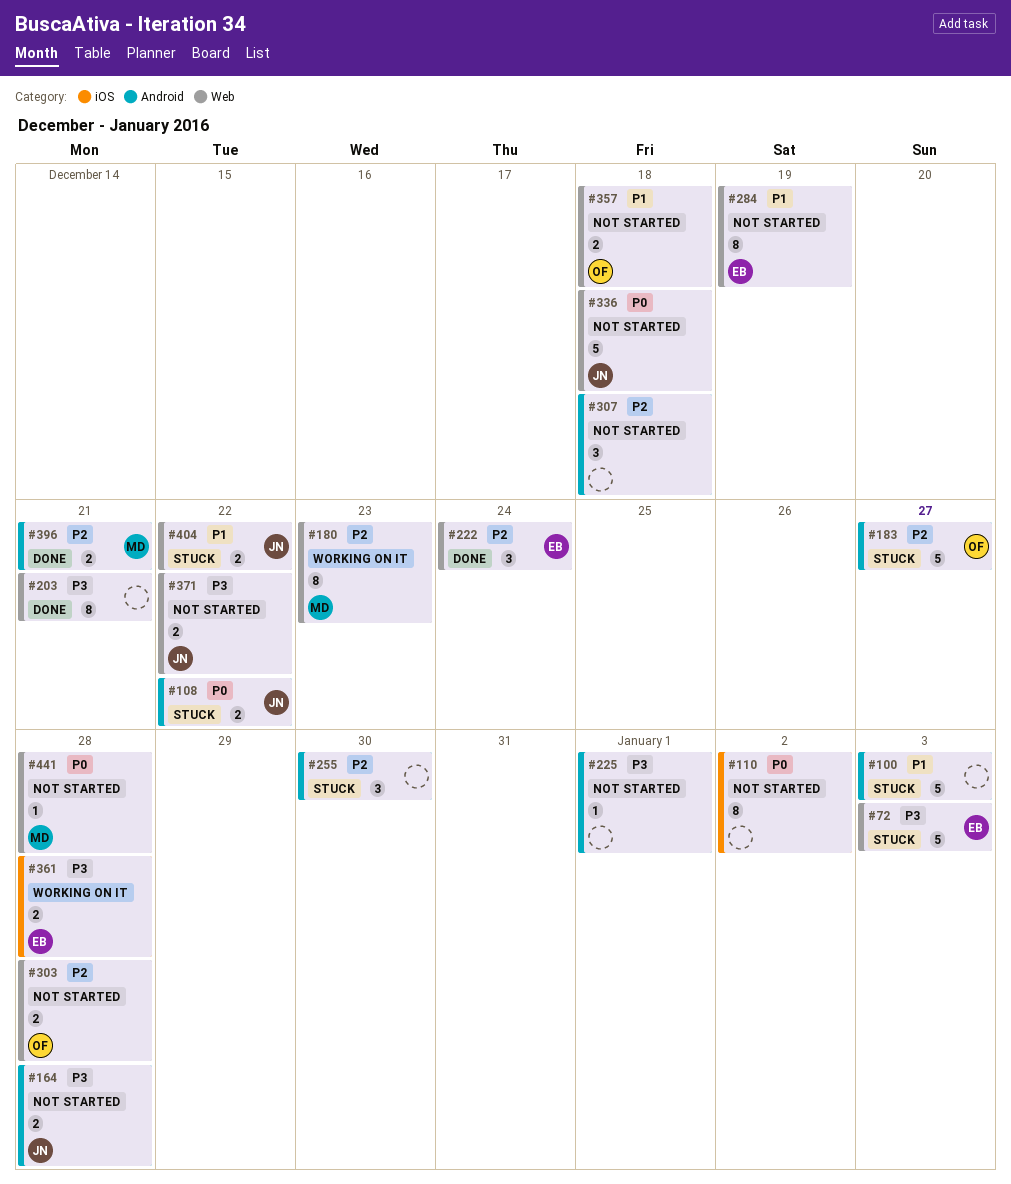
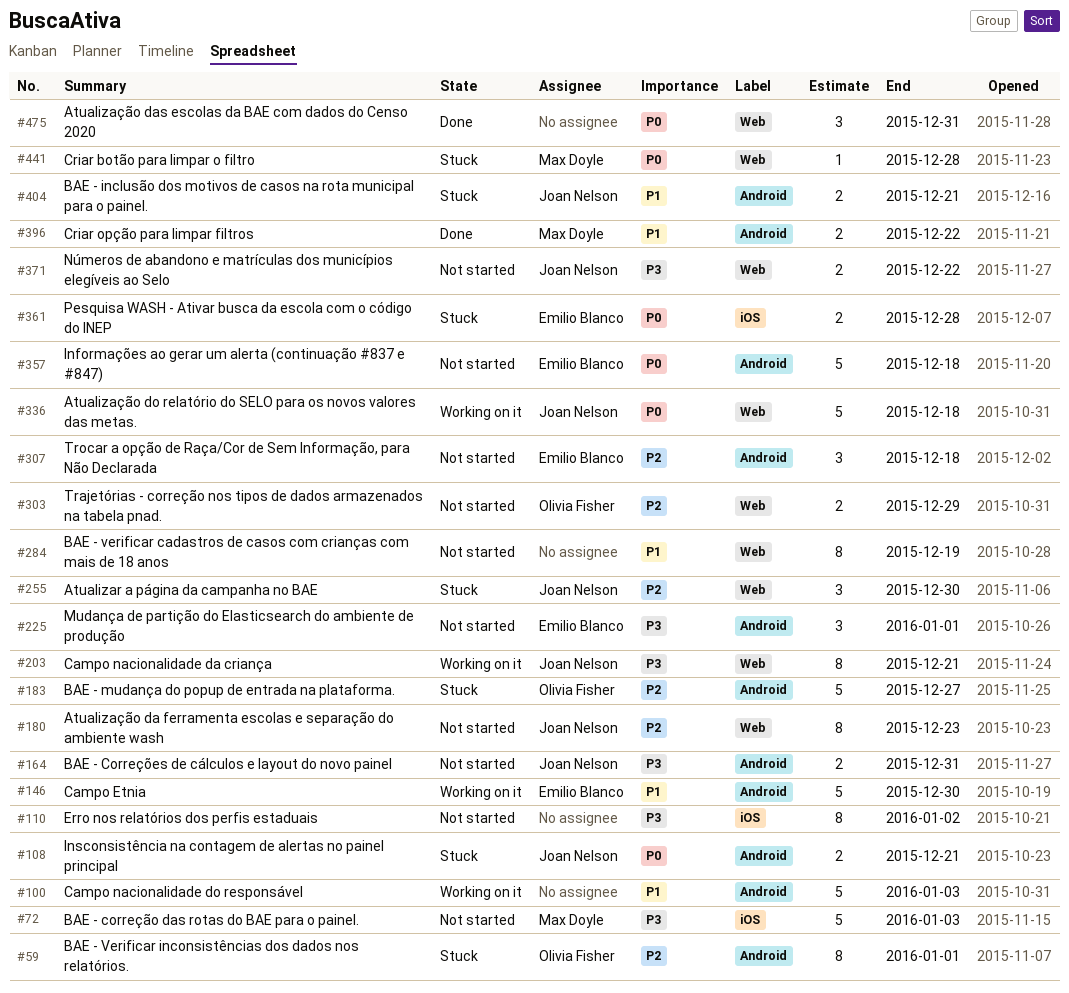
#59: none -> present
#72, status: Stuck -> Not started
#72, owner: Emilio Blanco -> Max Doyle
#72, label: Web -> iOS
#100, status: Stuck -> Working on it
#108, due: Dec 22 -> Dec 21
#110, priority: P0 -> P3
#146: none -> present
#164, due: Dec 28 -> Dec 31
#180, status: Working on it -> Not started
#180, owner: Max Doyle -> Joan Nelson
#203, status: Done -> Working on it
#203, owner: none -> Joan Nelson
#222: present -> none
#225, owner: none -> Emilio Blanco
#225, estimate: 1 -> 3
#255, owner: none -> Joan Nelson
#255, label: Android -> Web
#284, owner: Emilio Blanco -> none
#303, due: Dec 28 -> Dec 29
#307, owner: none -> Emilio Blanco
#336, status: Not started -> Working on it
#357, owner: Olivia Fisher -> Emilio Blanco
#357, priority: P1 -> P0
#357, label: Web -> Android
#357, estimate: 2 -> 5
#361, status: Working on it -> Stuck
#361, priority: P3 -> P0
#396, priority: P2 -> P1
#396, due: Dec 21 -> Dec 22
#404, label: Web -> Android
#404, due: Dec 22 -> Dec 21
#441, status: Not started -> Stuck
#475: none -> present

